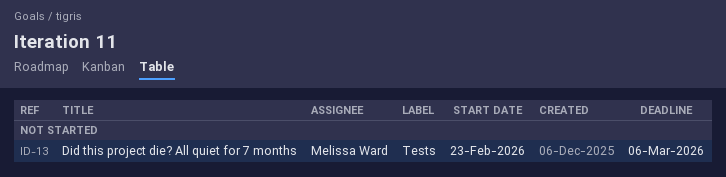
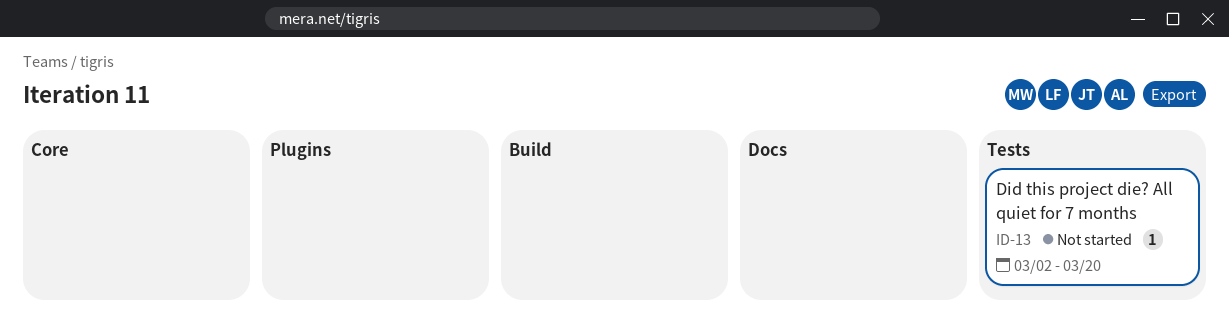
ID-13, start: Feb 23 -> Mar 2
ID-13, due: Mar 6 -> Mar 20

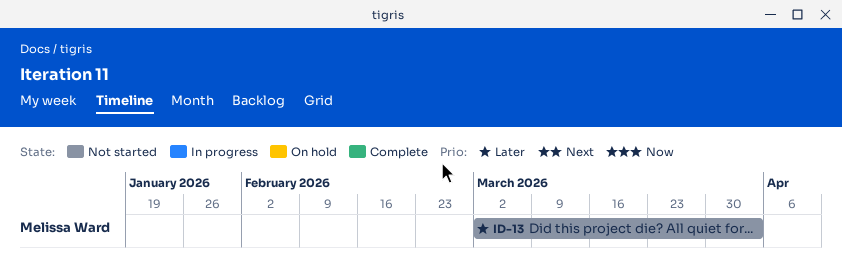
ID-13, due: Mar 20 -> Apr 3

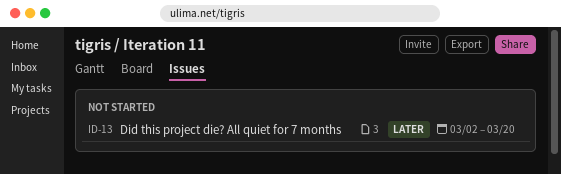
ID-13, due: Apr 3 -> Mar 20

